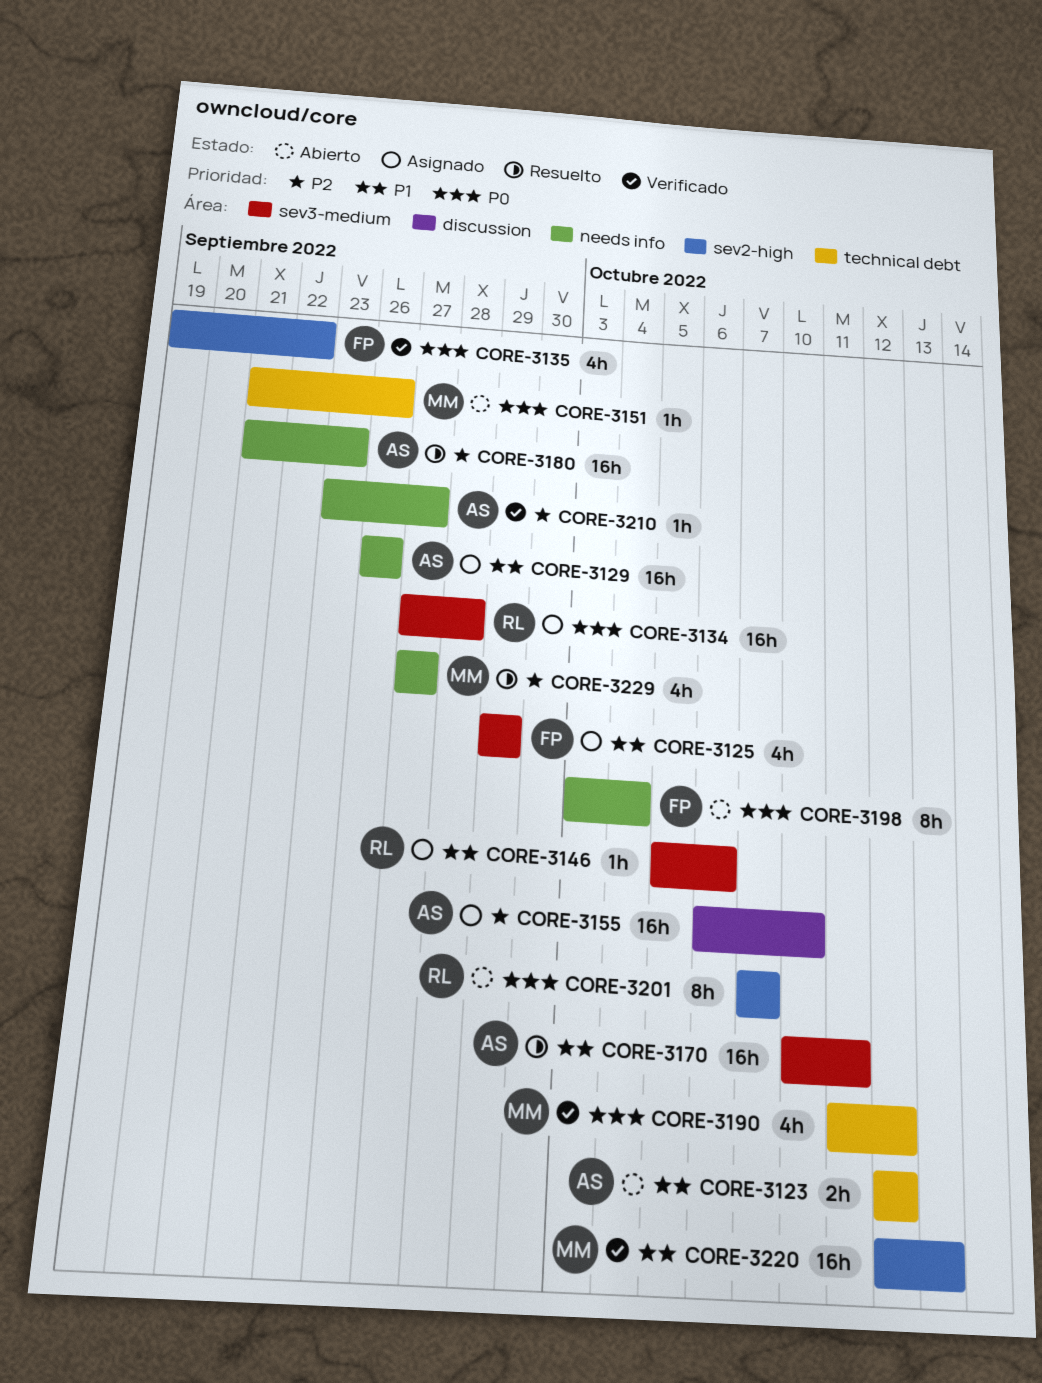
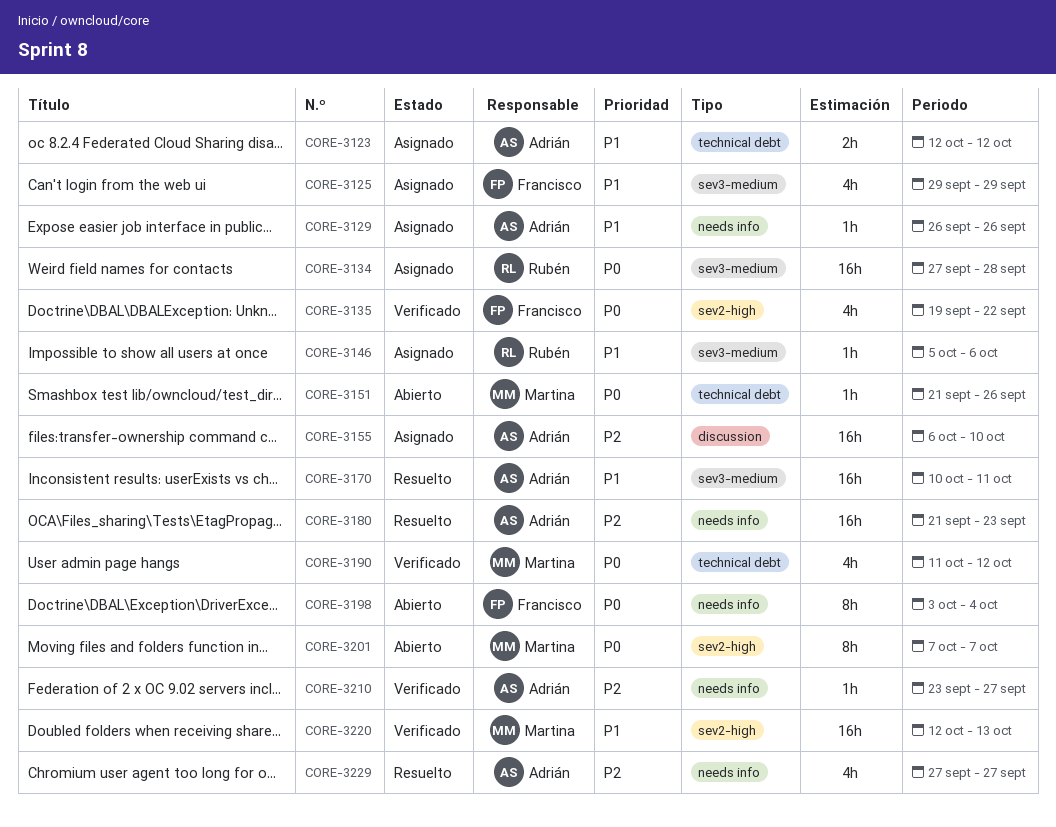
CORE-3123, status: Abierto -> Asignado
CORE-3129, estimate: 16h -> 1h
CORE-3201, owner: Rubén -> Martina
CORE-3229, owner: Martina -> Adrián

